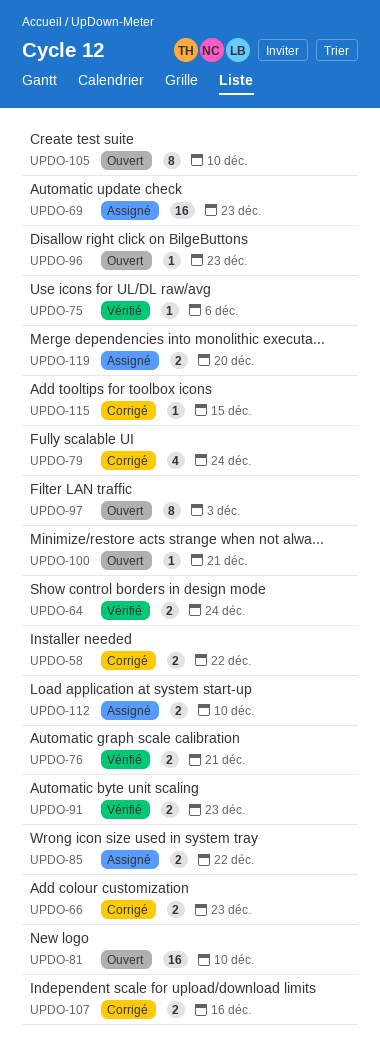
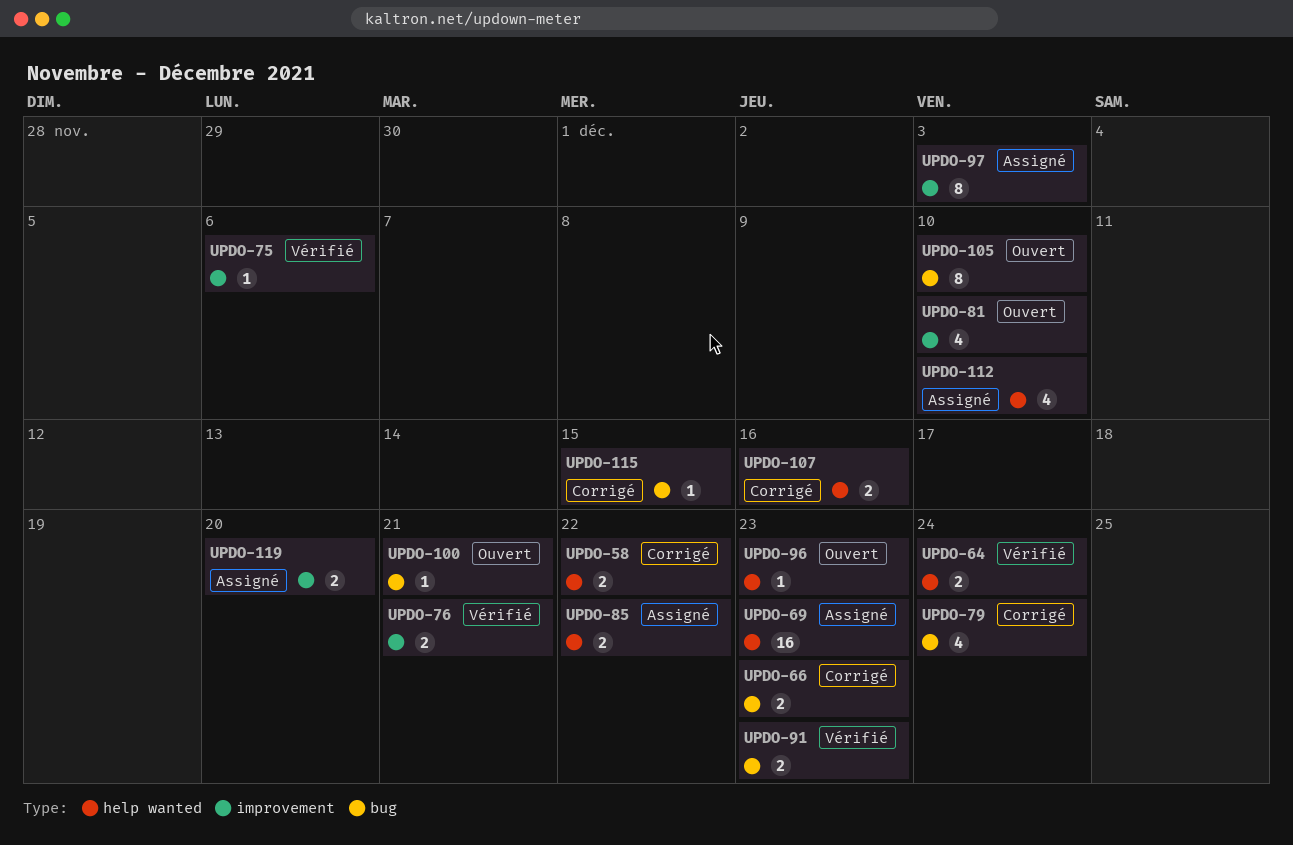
UPDO-81, estimate: 16 -> 4
UPDO-97, status: Ouvert -> Assigné
UPDO-112, estimate: 2 -> 4

